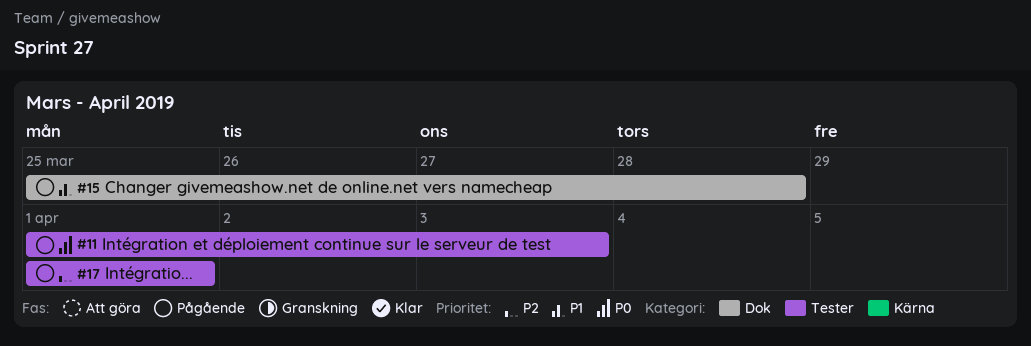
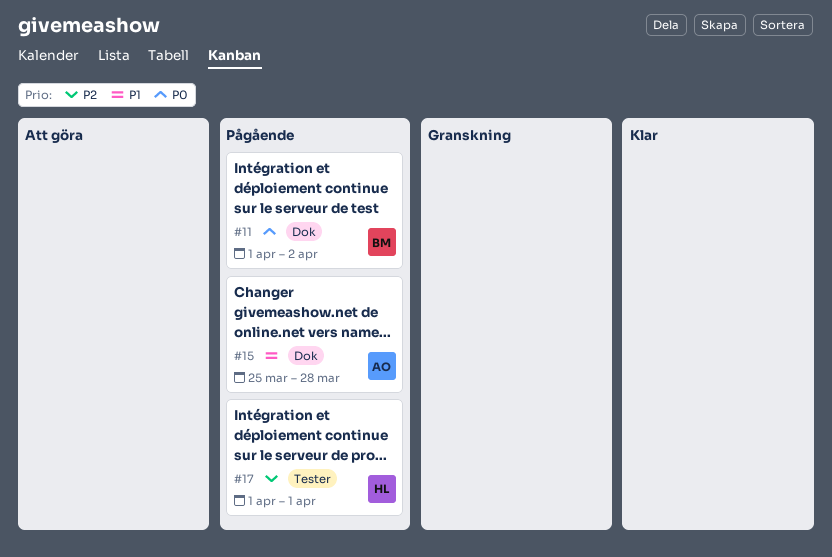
#11, label: Tester -> Dok
#11, due: Apr 3 -> Apr 2

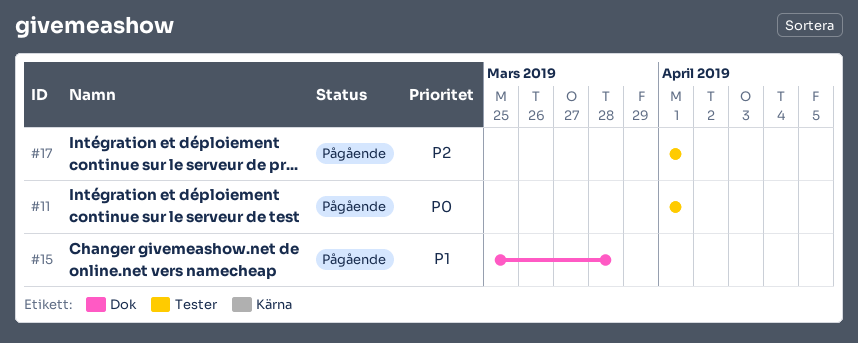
#11, label: Dok -> Tester
#11, due: Apr 2 -> Apr 1

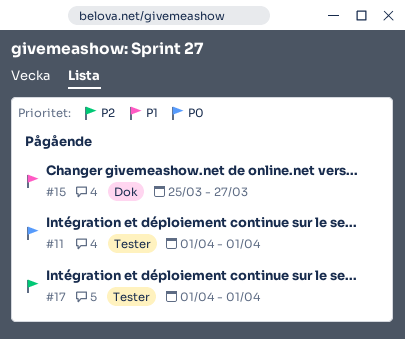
#15, due: Mar 28 -> Mar 27

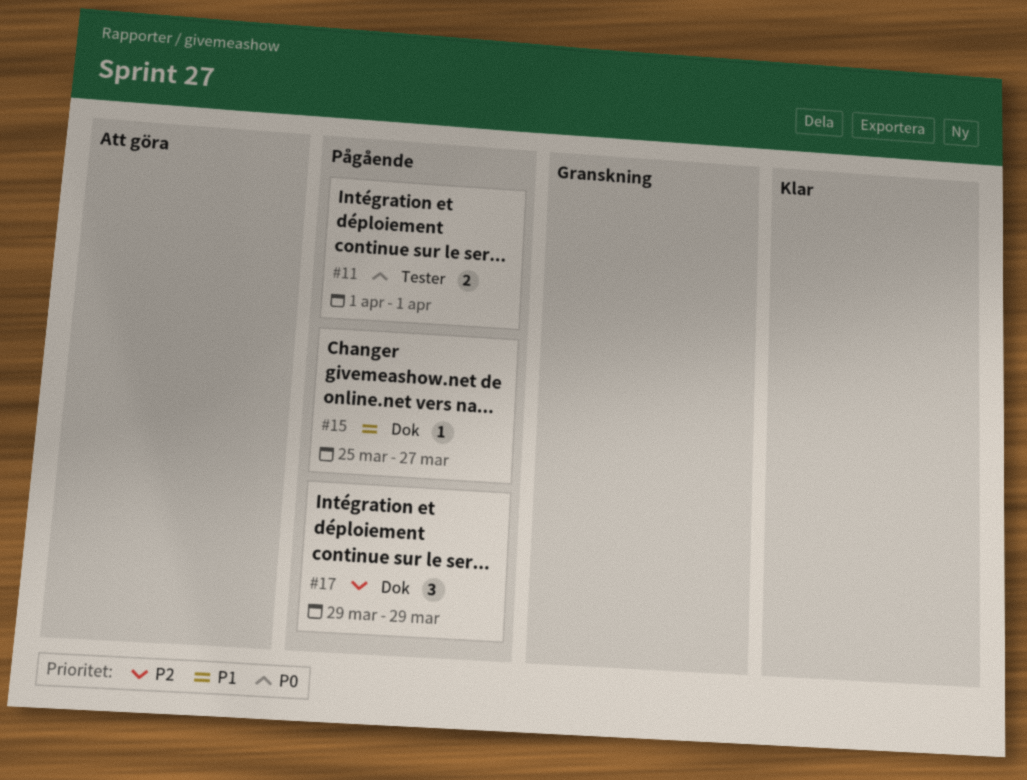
#17, label: Tester -> Dok
#17, start: Apr 1 -> Mar 29
#17, due: Apr 1 -> Mar 29

